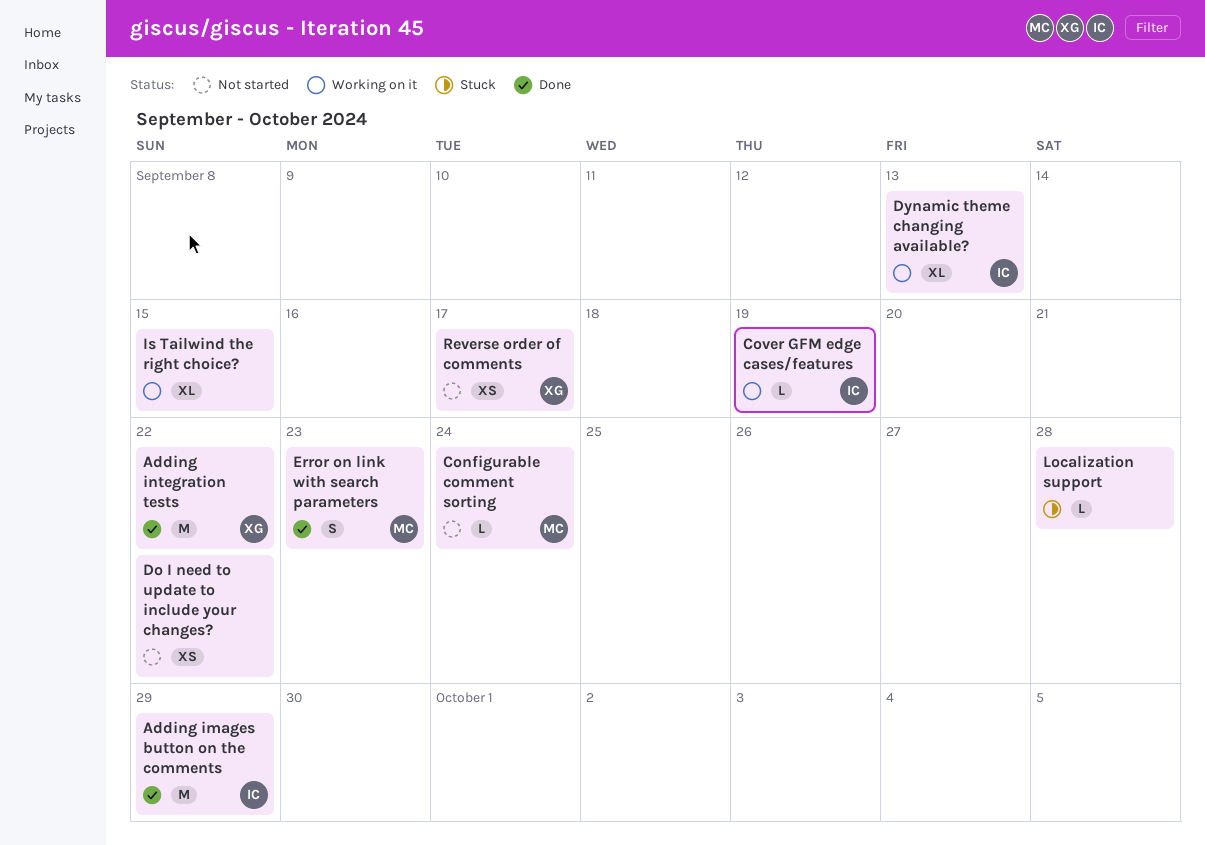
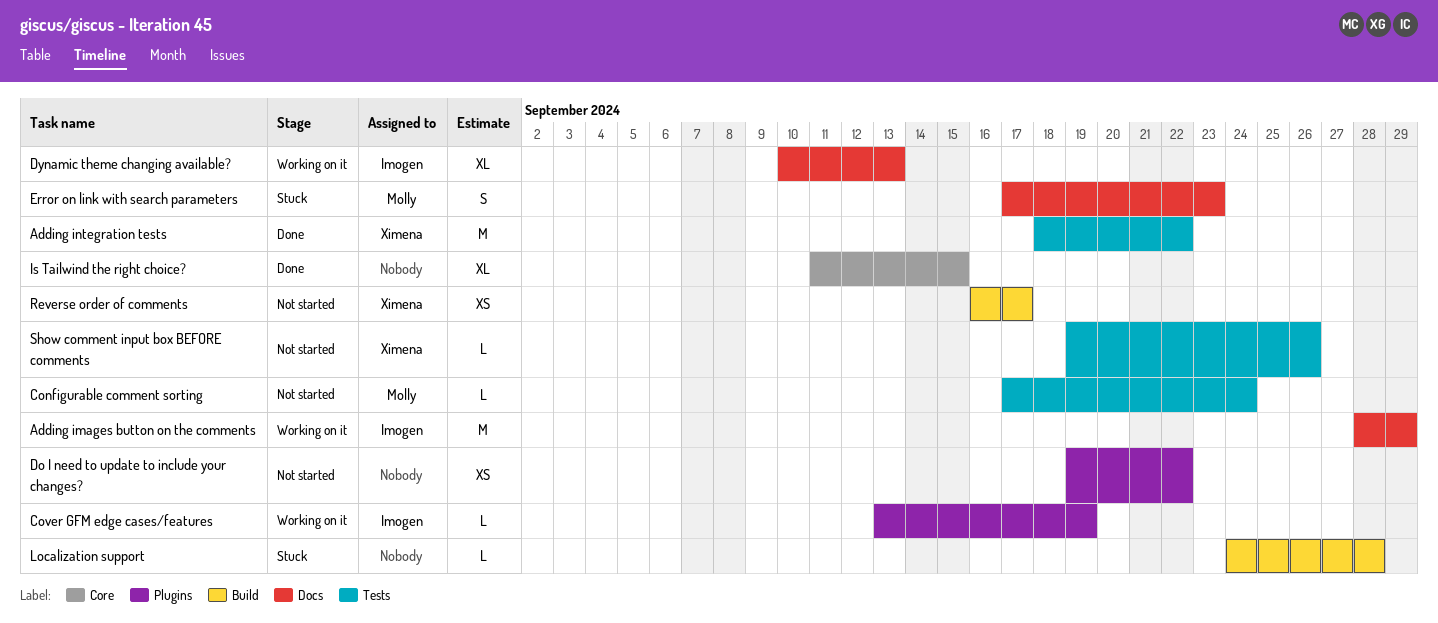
Adding images button on the comments, status: Done -> Working on it
Error on link with search parameters, status: Done -> Stuck
Is Tailwind the right choice?, status: Working on it -> Done
Show comment input box BEFORE comments: none -> present

